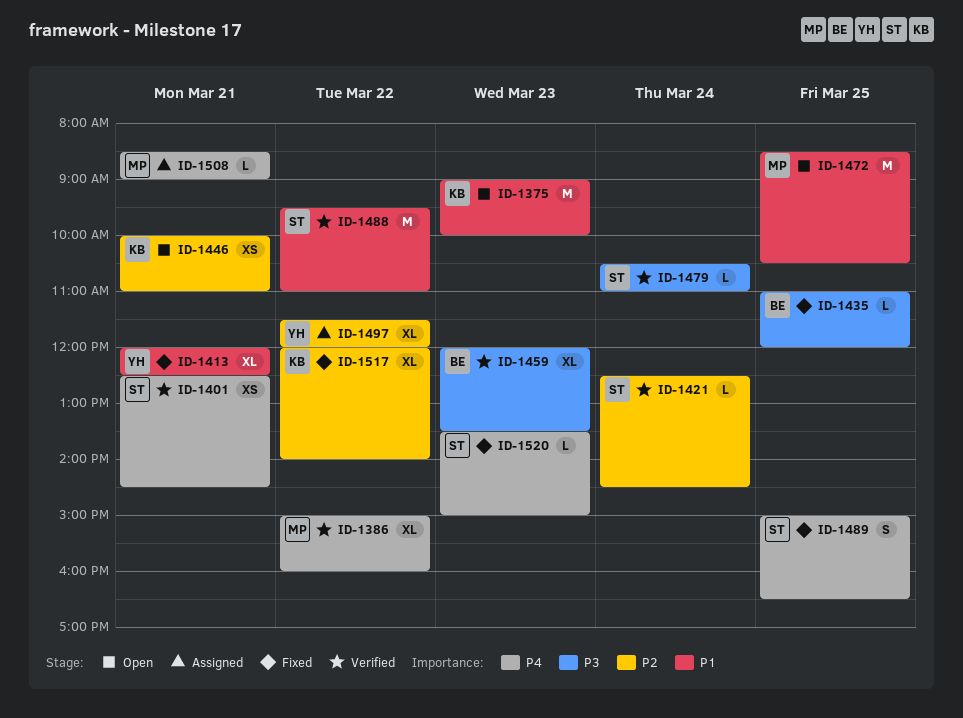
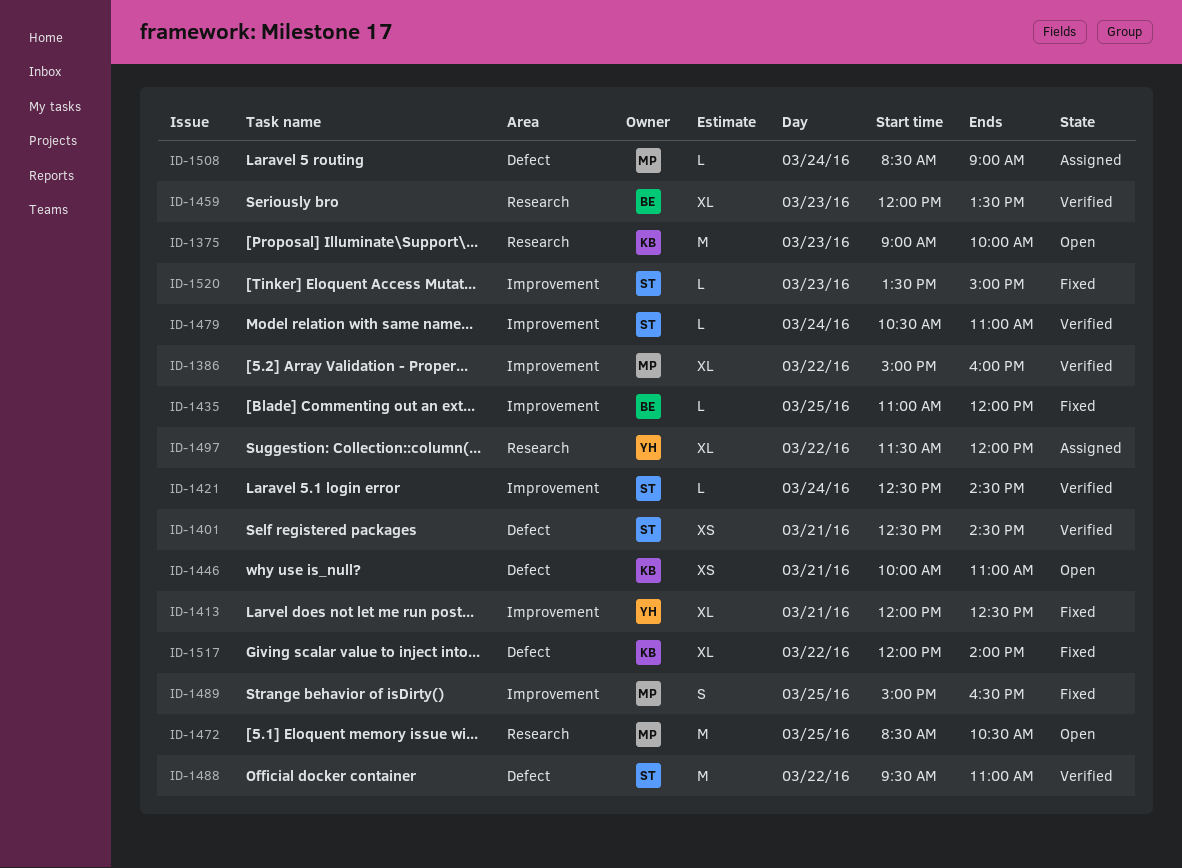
ID-1489, owner: ST -> MP
ID-1508, day: Mar 21 -> Mar 24

